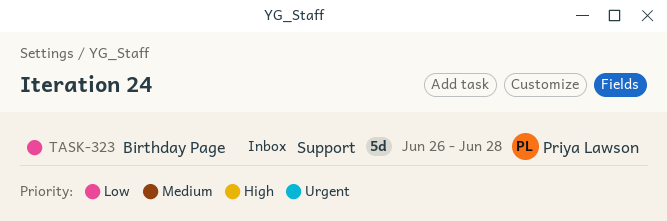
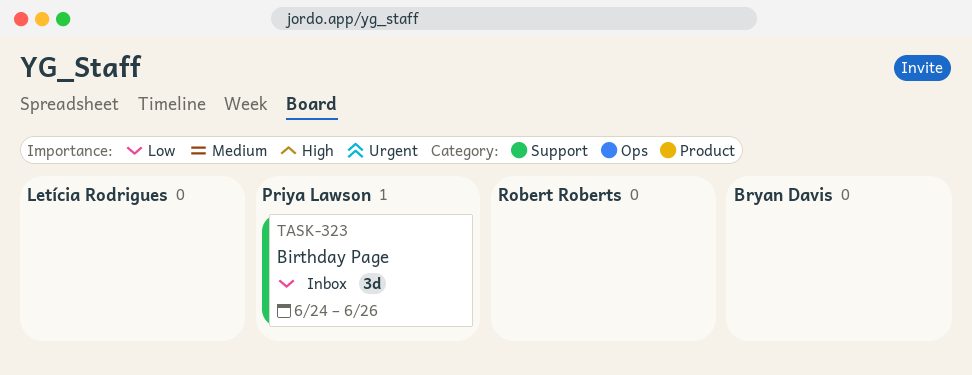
TASK-323, estimate: 5d -> 3d
TASK-323, start: Jun 26 -> Jun 24
TASK-323, due: Jun 28 -> Jun 26

